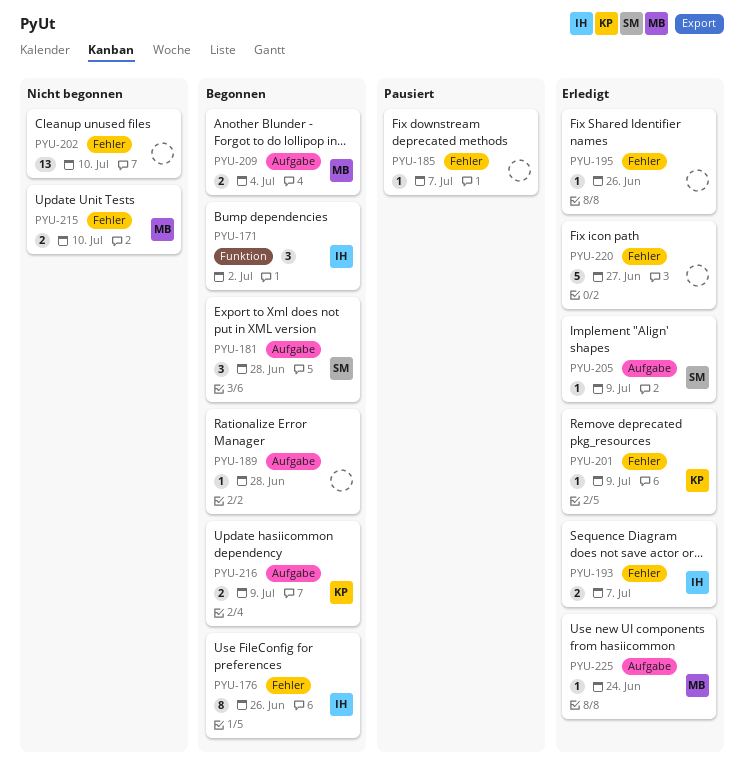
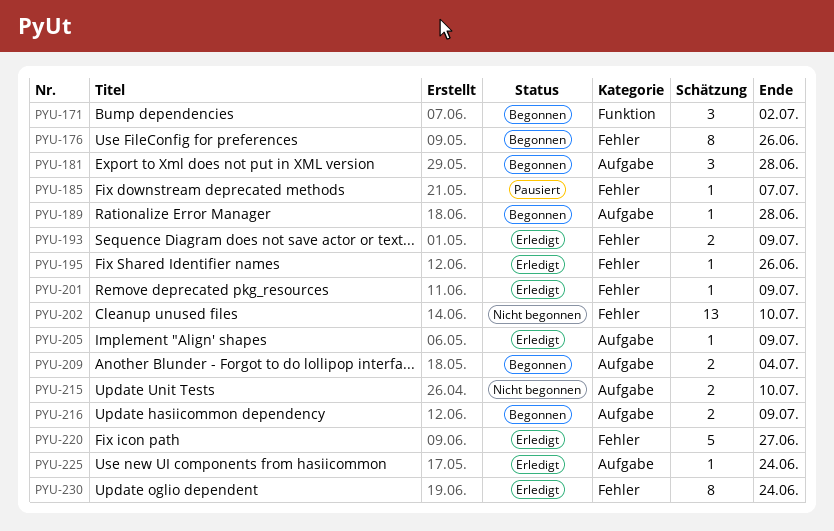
PYU-193, due: Jul 7 -> Jul 9
PYU-215, label: Fehler -> Aufgabe
PYU-230: none -> present

